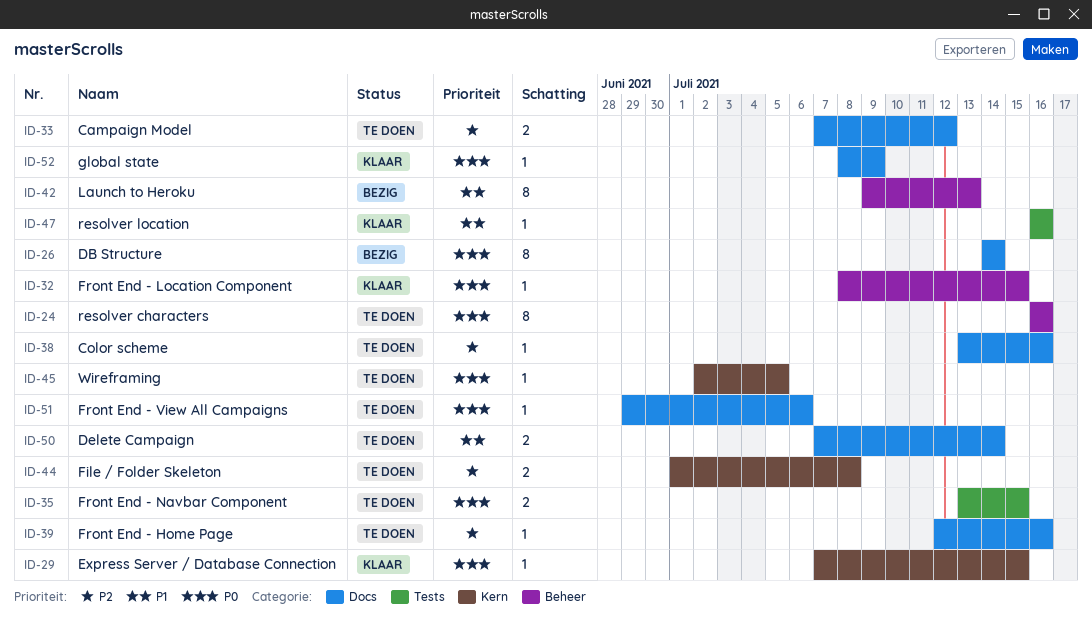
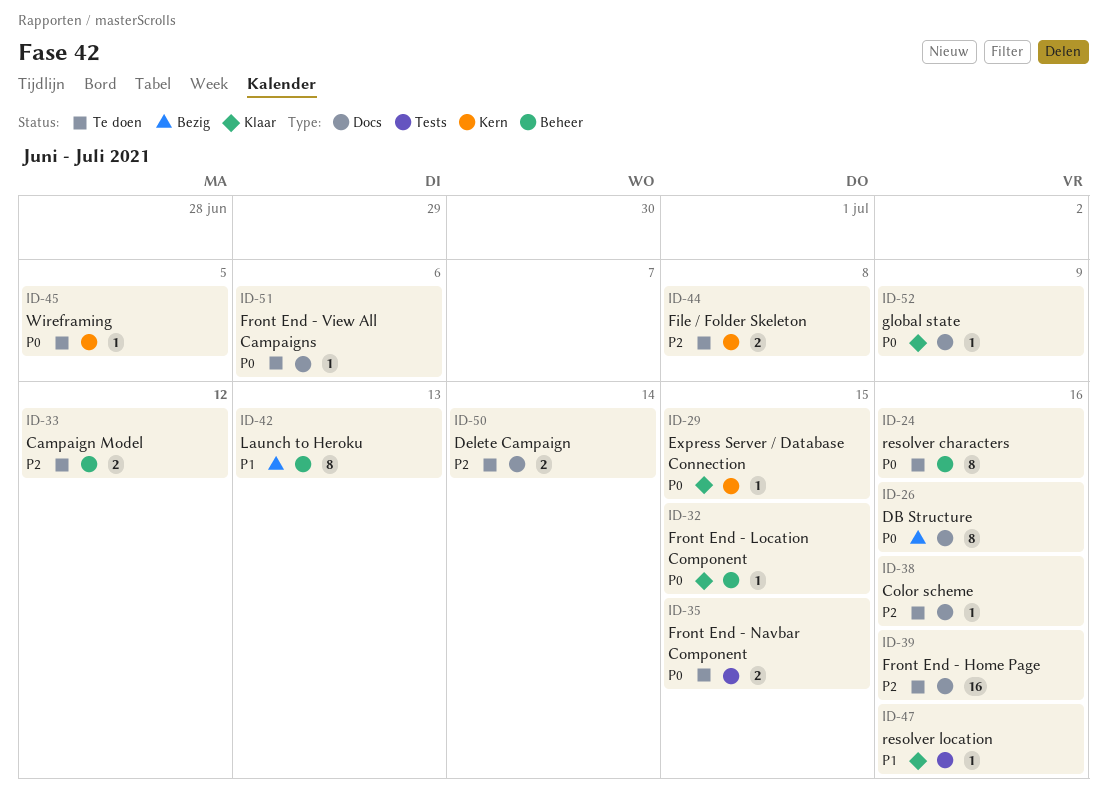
ID-26, due: Jul 14 -> Jul 16
ID-33, label: Docs -> Beheer
ID-39, estimate: 1 -> 16
ID-50, priority: P1 -> P2

